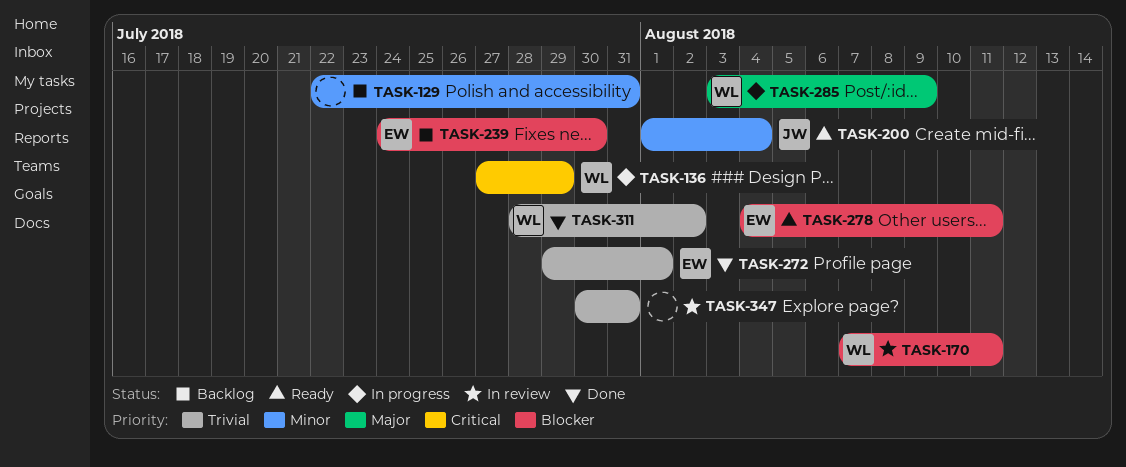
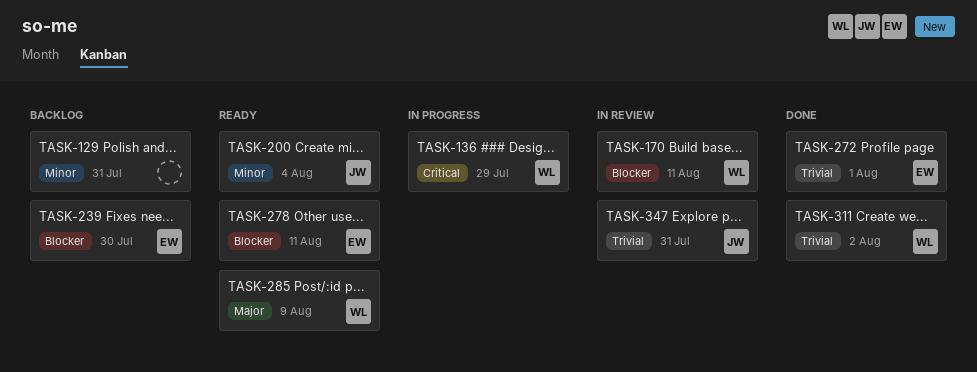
TASK-285, status: In progress -> Ready
TASK-347, owner: none -> JW

